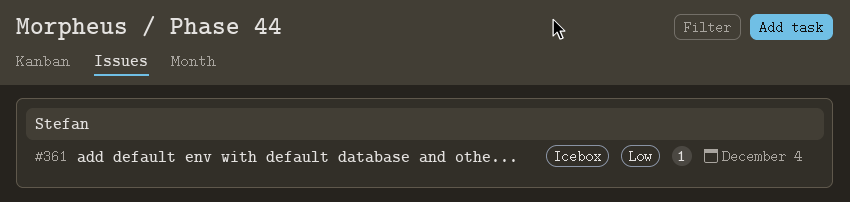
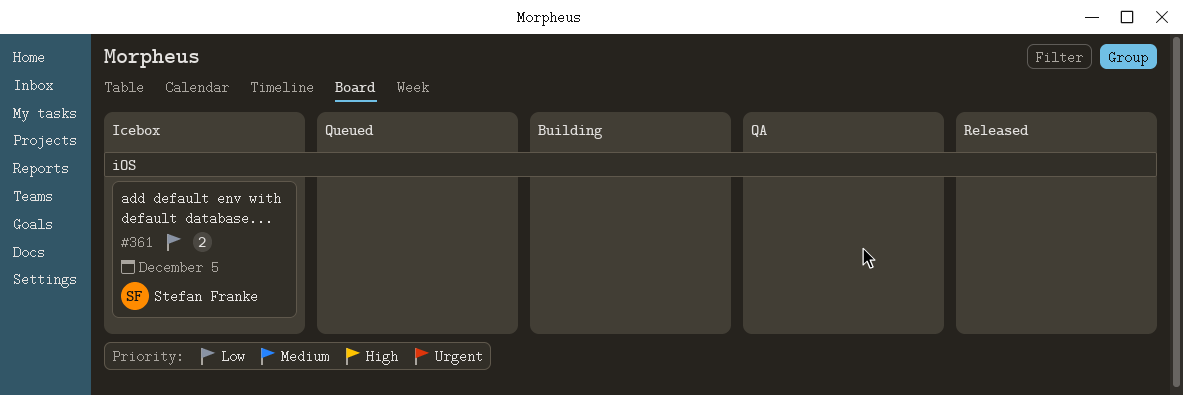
#361, estimate: 1 -> 2
#361, due: Dec 4 -> Dec 5

